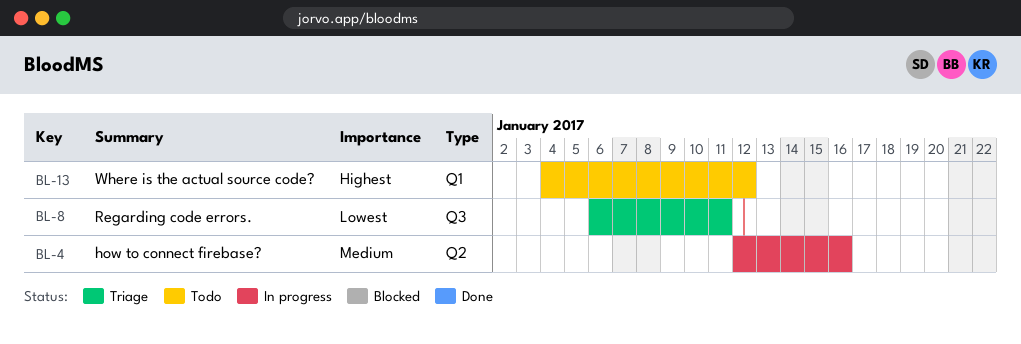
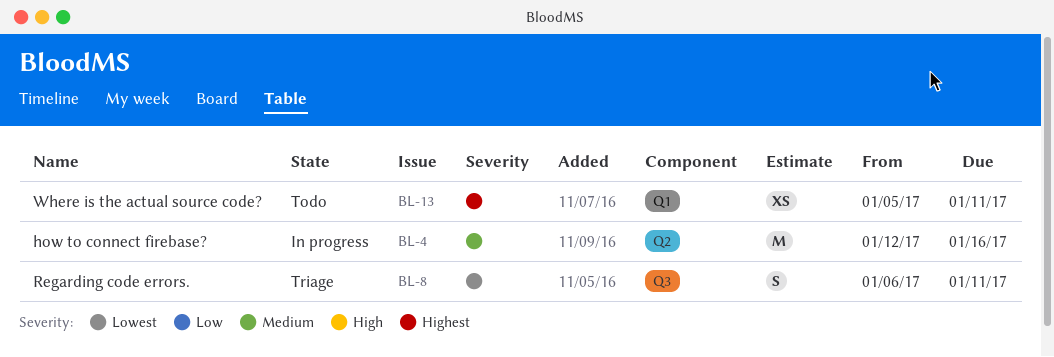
BL-13, start: Jan 4 -> Jan 5
BL-13, due: Jan 12 -> Jan 11

